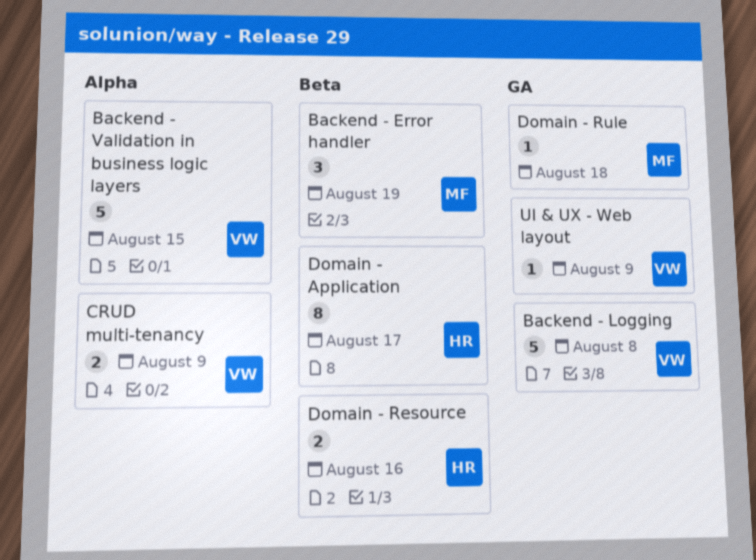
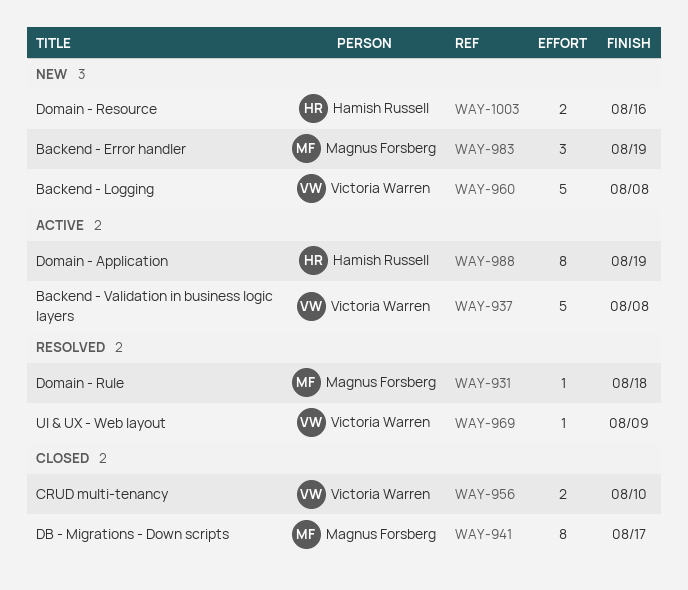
Backend - Validation in business logic layers, due: Aug 15 -> Aug 8
CRUD multi-tenancy, due: Aug 9 -> Aug 10
DB - Migrations - Down scripts: none -> present
Domain - Application, due: Aug 17 -> Aug 19

